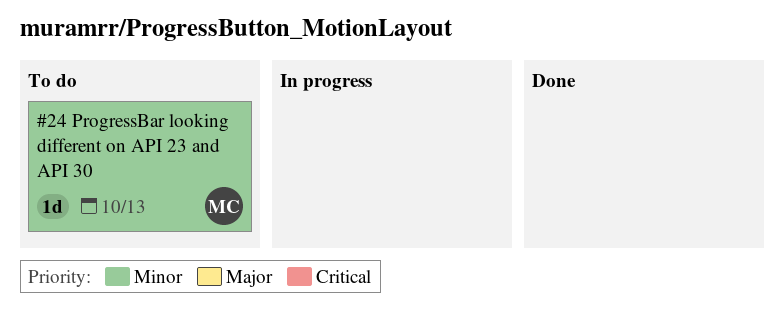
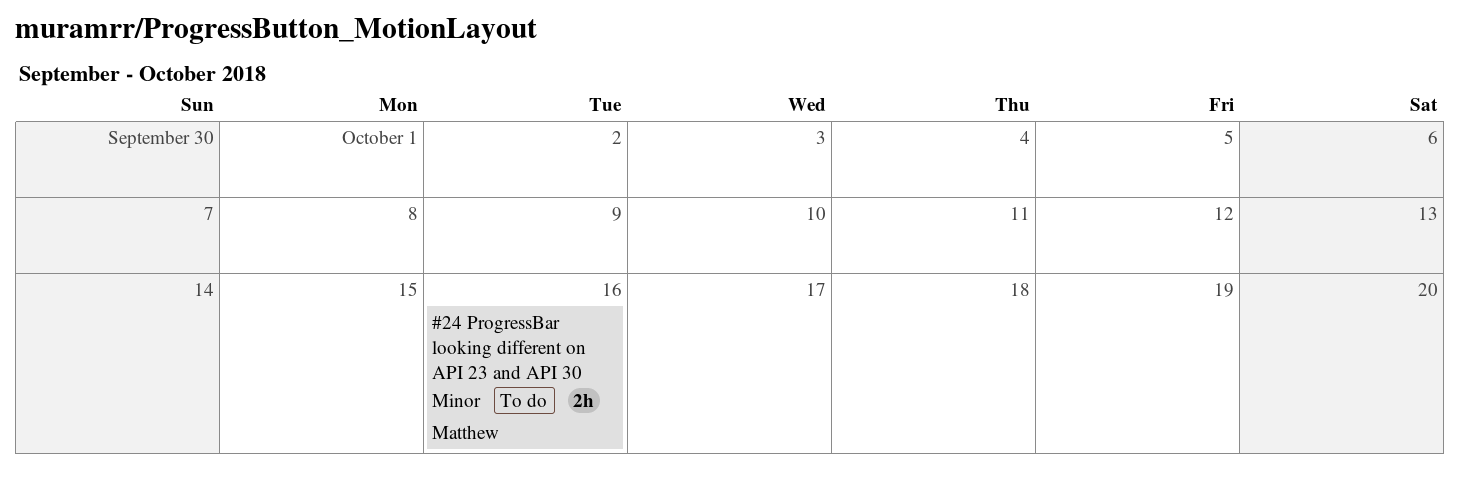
#24, estimate: 1d -> 2h
#24, due: Oct 13 -> Oct 16

